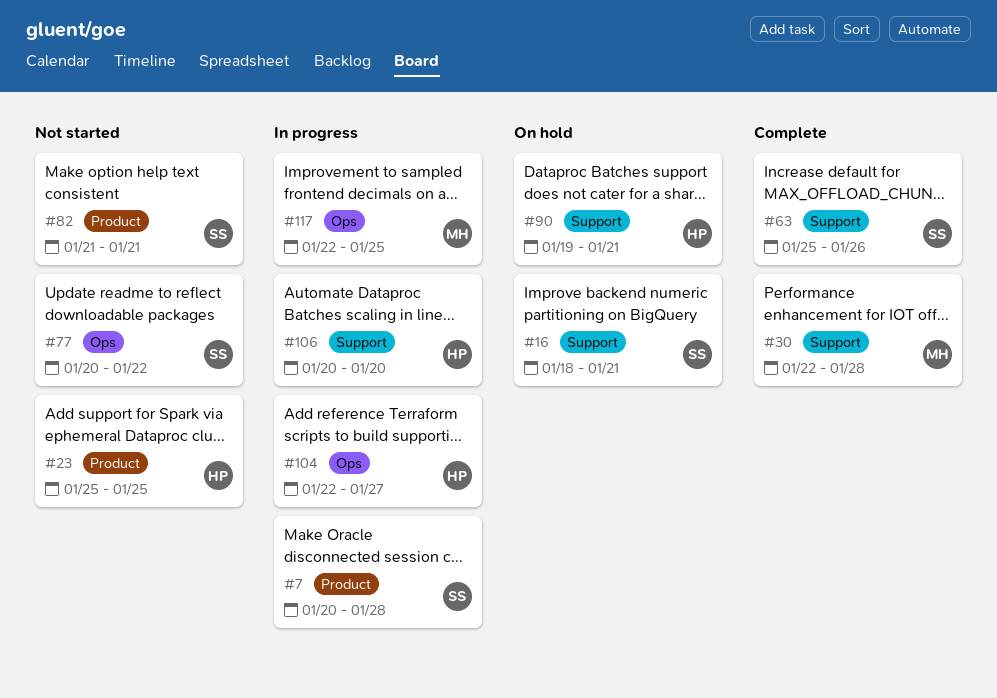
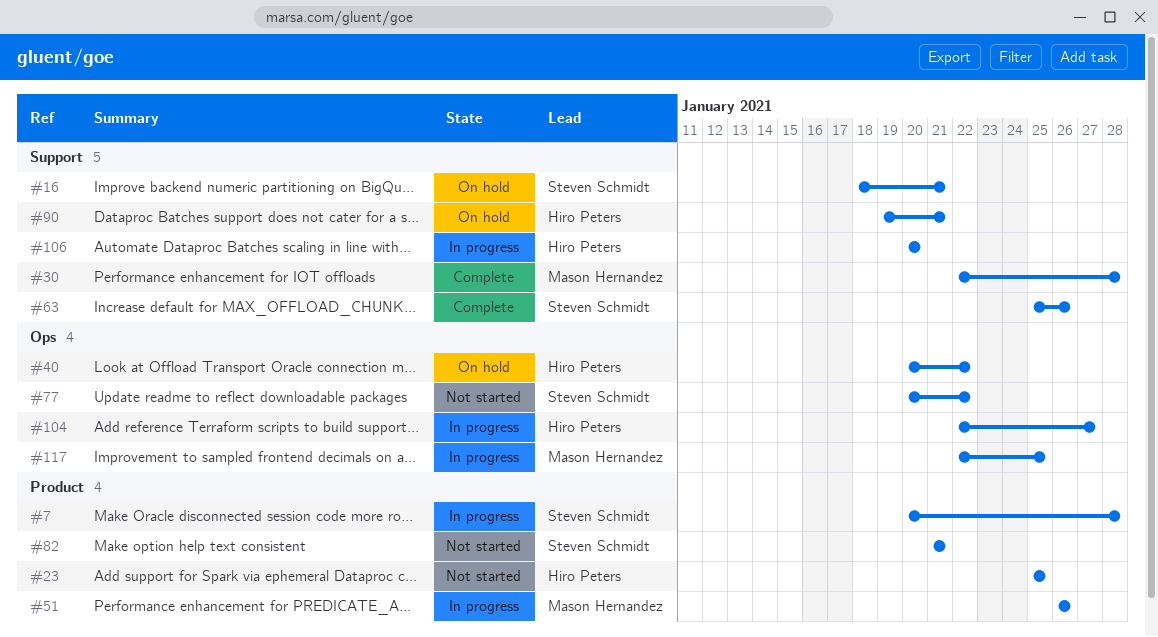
#40: none -> present
#51: none -> present

